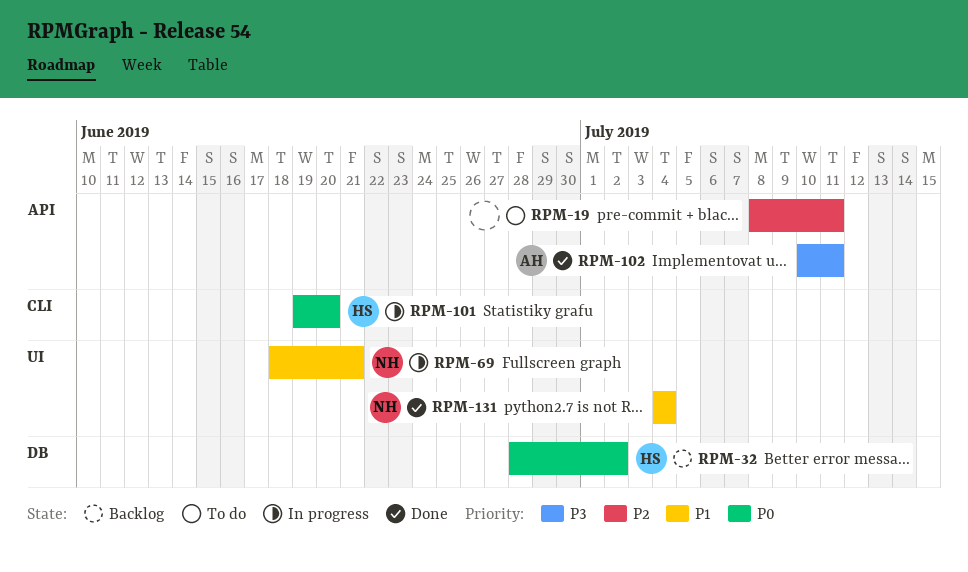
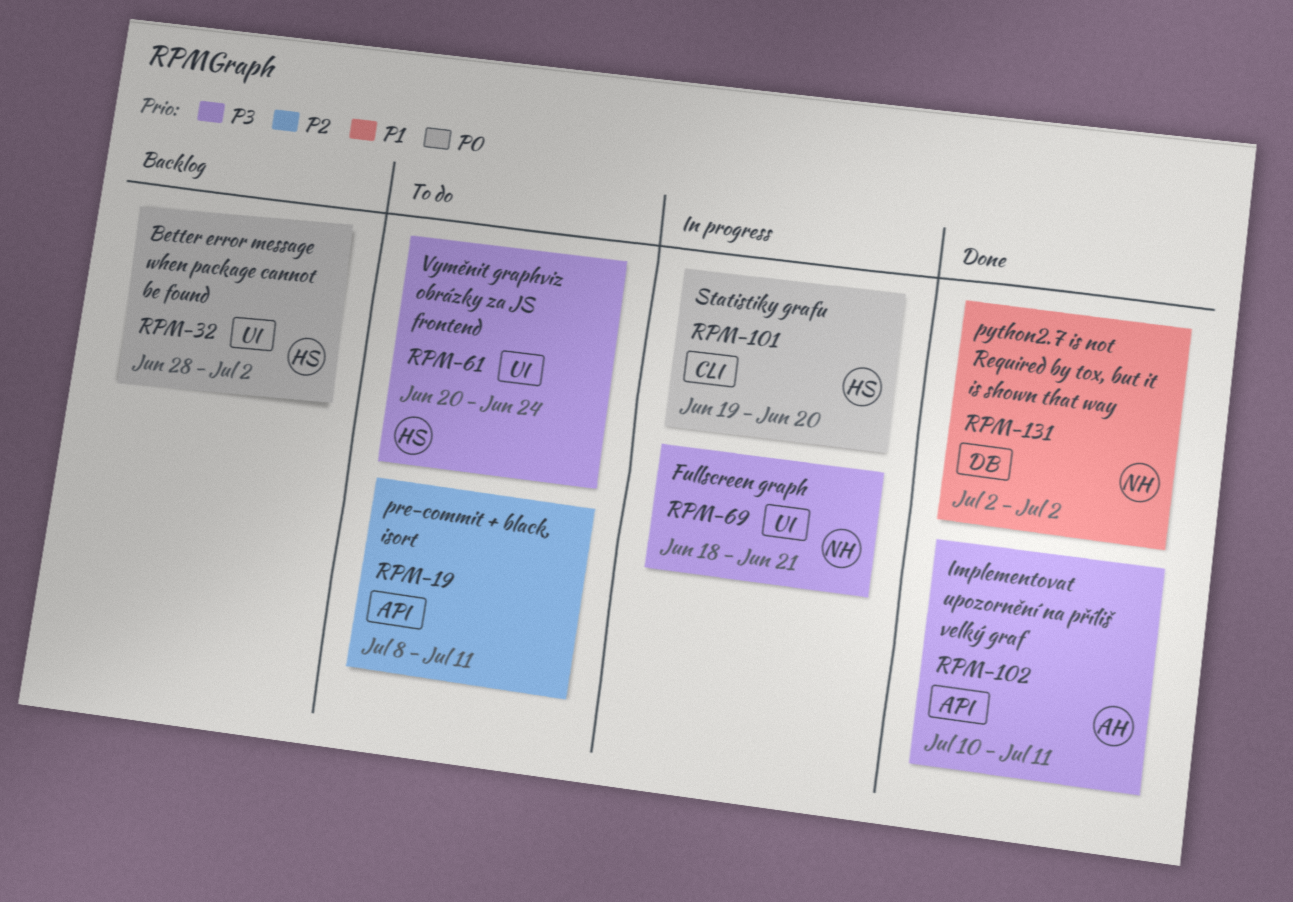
RPM-32, label: DB -> UI
RPM-61: none -> present
RPM-69, priority: P1 -> P3
RPM-131, label: UI -> DB
RPM-131, start: Jul 4 -> Jul 2
RPM-131, due: Jul 4 -> Jul 2

